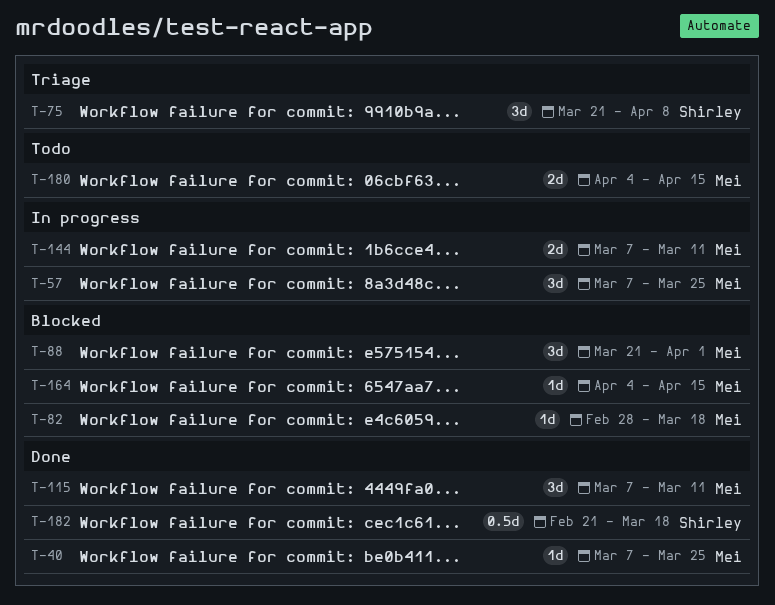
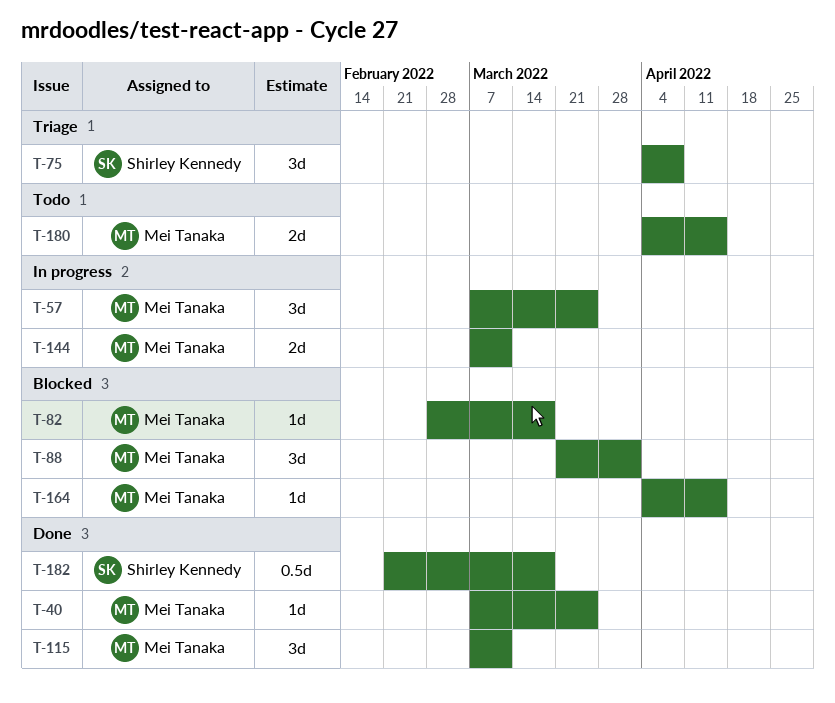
T-75, start: Mar 21 -> Apr 4

